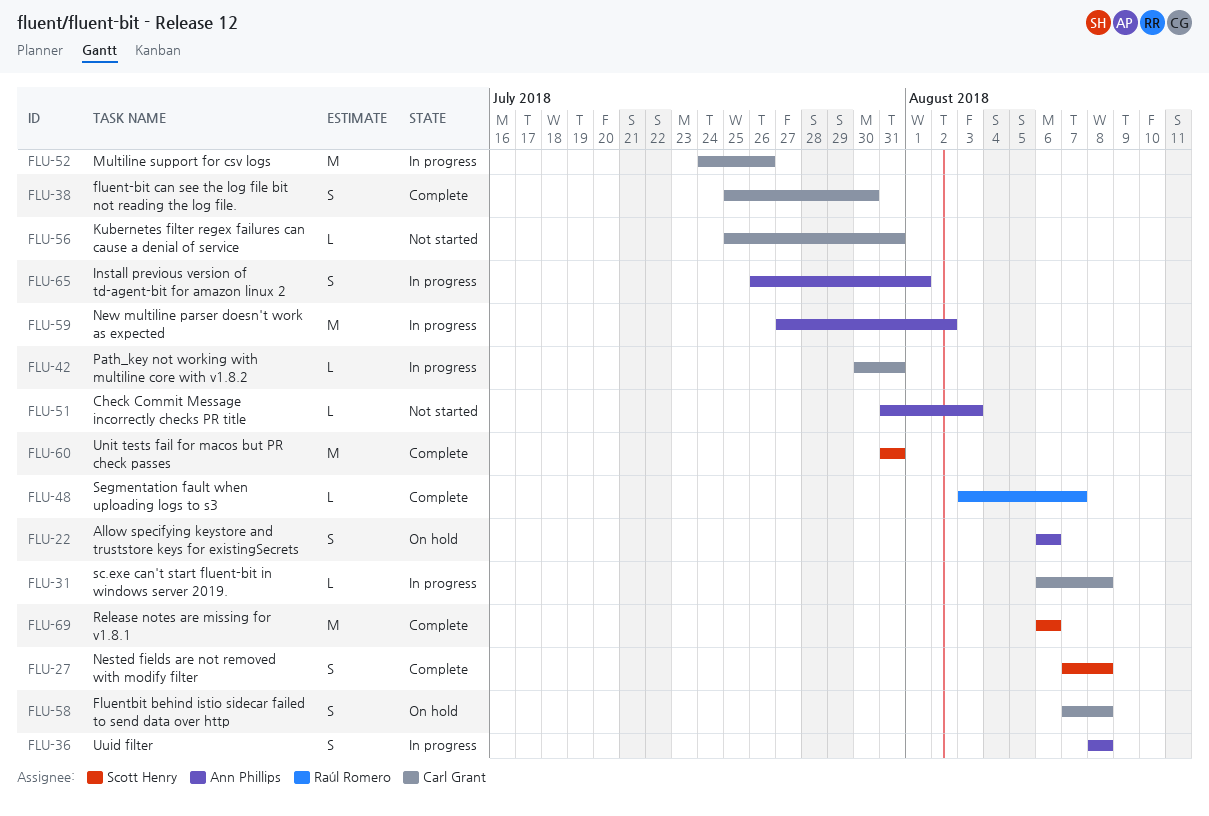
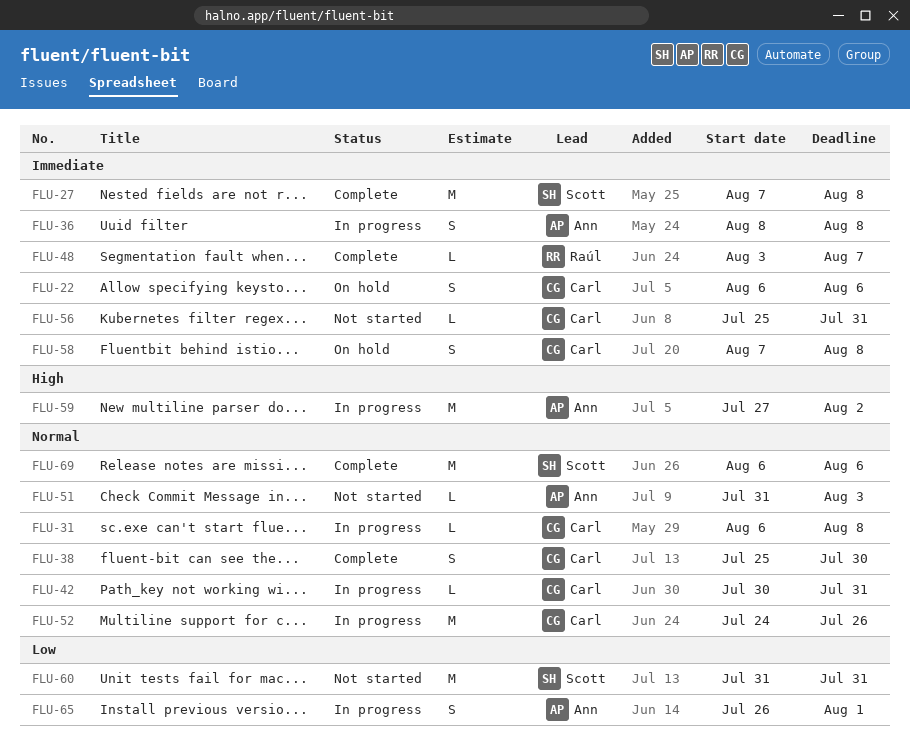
FLU-22, owner: Ann Phillips -> Carl Grant
FLU-27, estimate: S -> M
FLU-60, status: Complete -> Not started

